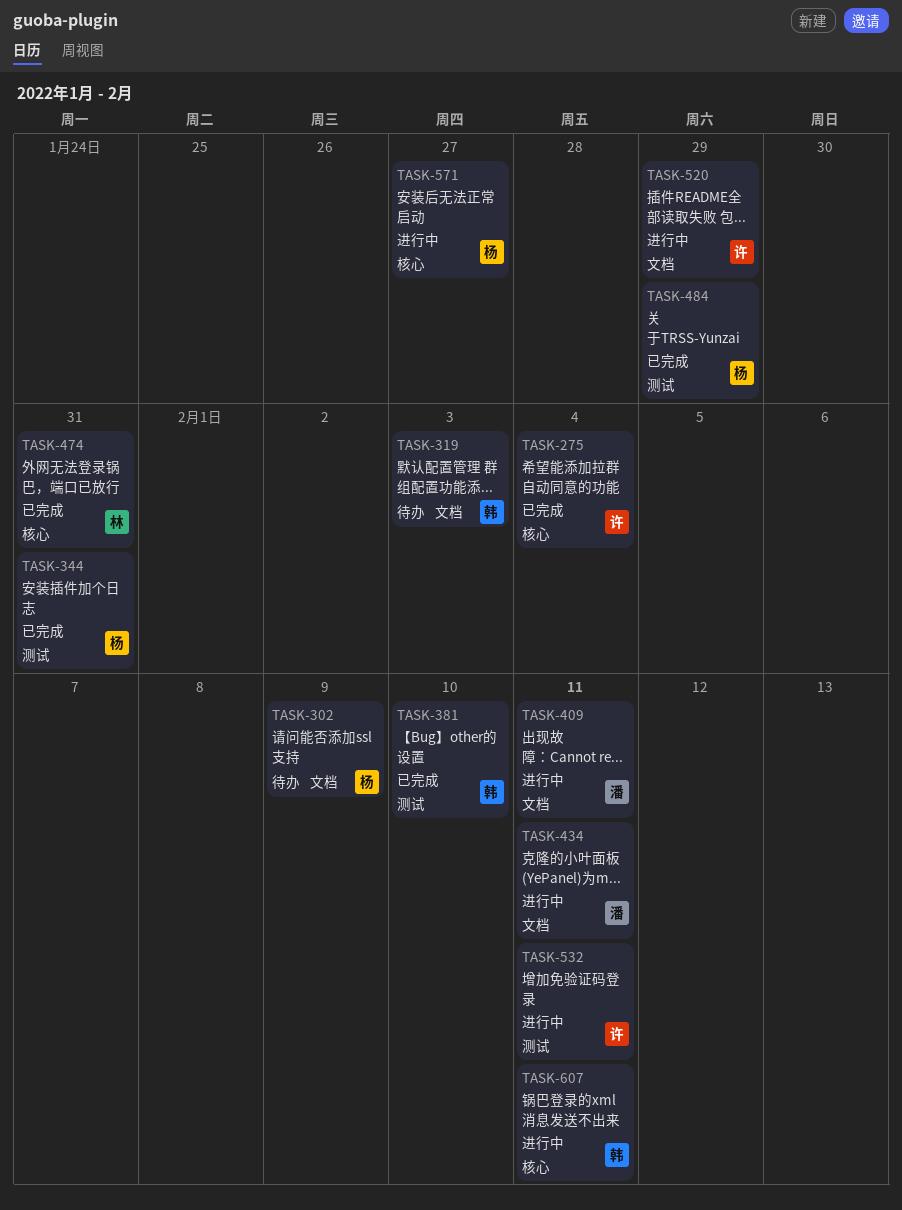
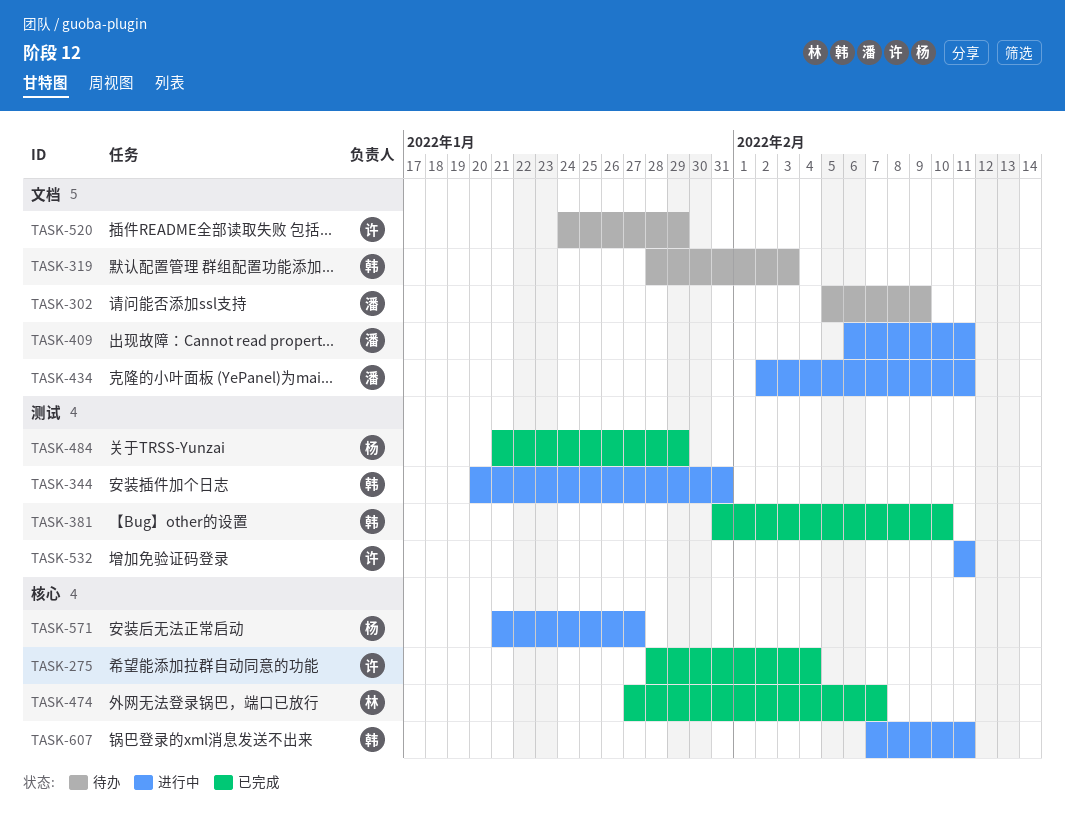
TASK-302, owner: 杨 -> 潘
TASK-344, status: 已完成 -> 进行中
TASK-344, owner: 杨 -> 韩
TASK-474, due: Jan 31 -> Feb 7
TASK-520, status: 进行中 -> 待办

